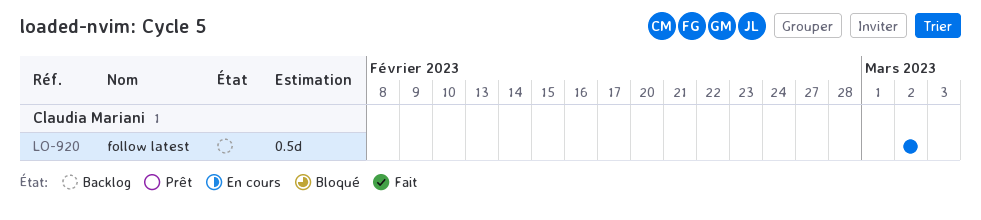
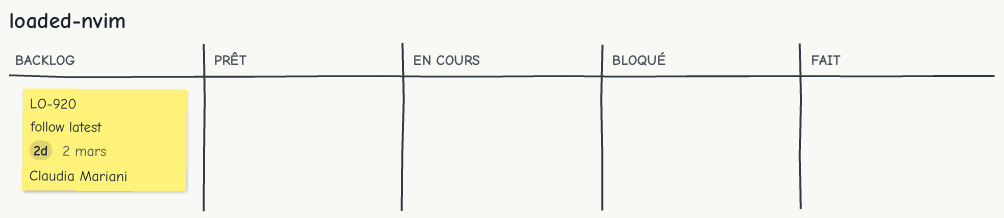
LO-920, estimate: 0.5d -> 2d

